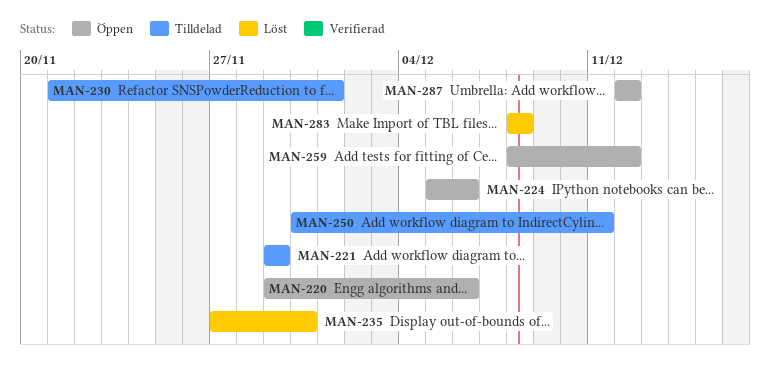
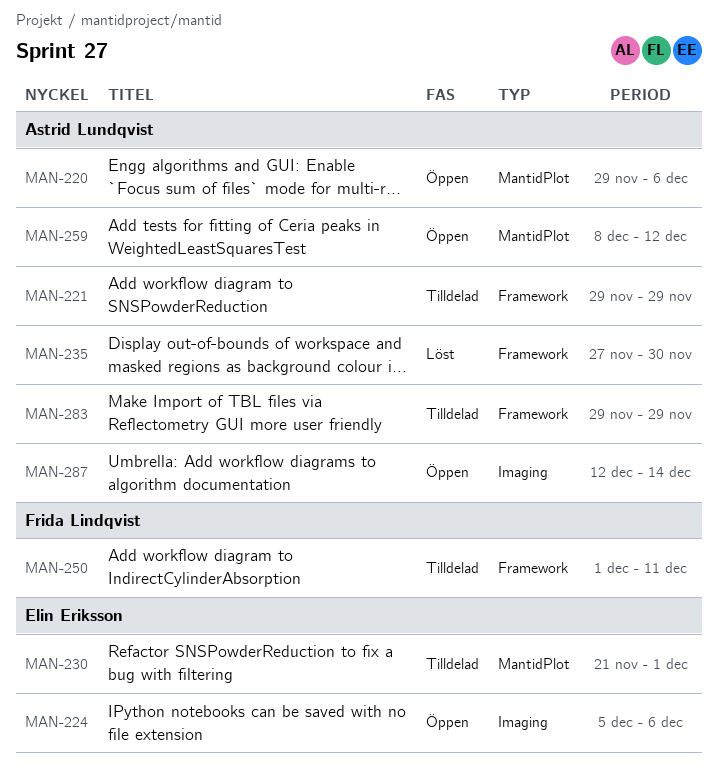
MAN-250, start: Nov 30 -> Dec 1
MAN-283, status: Löst -> Tilldelad
MAN-283, start: Dec 8 -> Nov 29
MAN-283, due: Dec 8 -> Nov 29
MAN-287, due: Dec 12 -> Dec 14

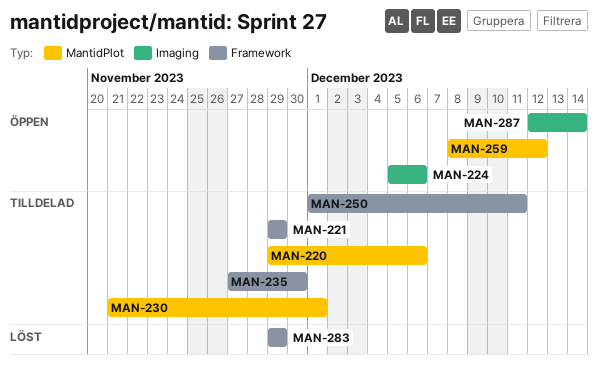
MAN-220, status: Öppen -> Tilldelad
MAN-235, status: Löst -> Tilldelad
MAN-283, status: Tilldelad -> Löst

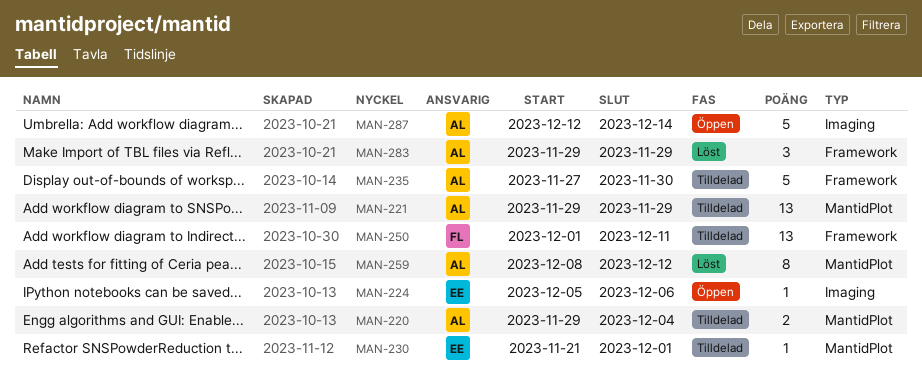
MAN-220, due: Dec 6 -> Dec 4
MAN-221, label: Framework -> MantidPlot
MAN-259, status: Öppen -> Löst

